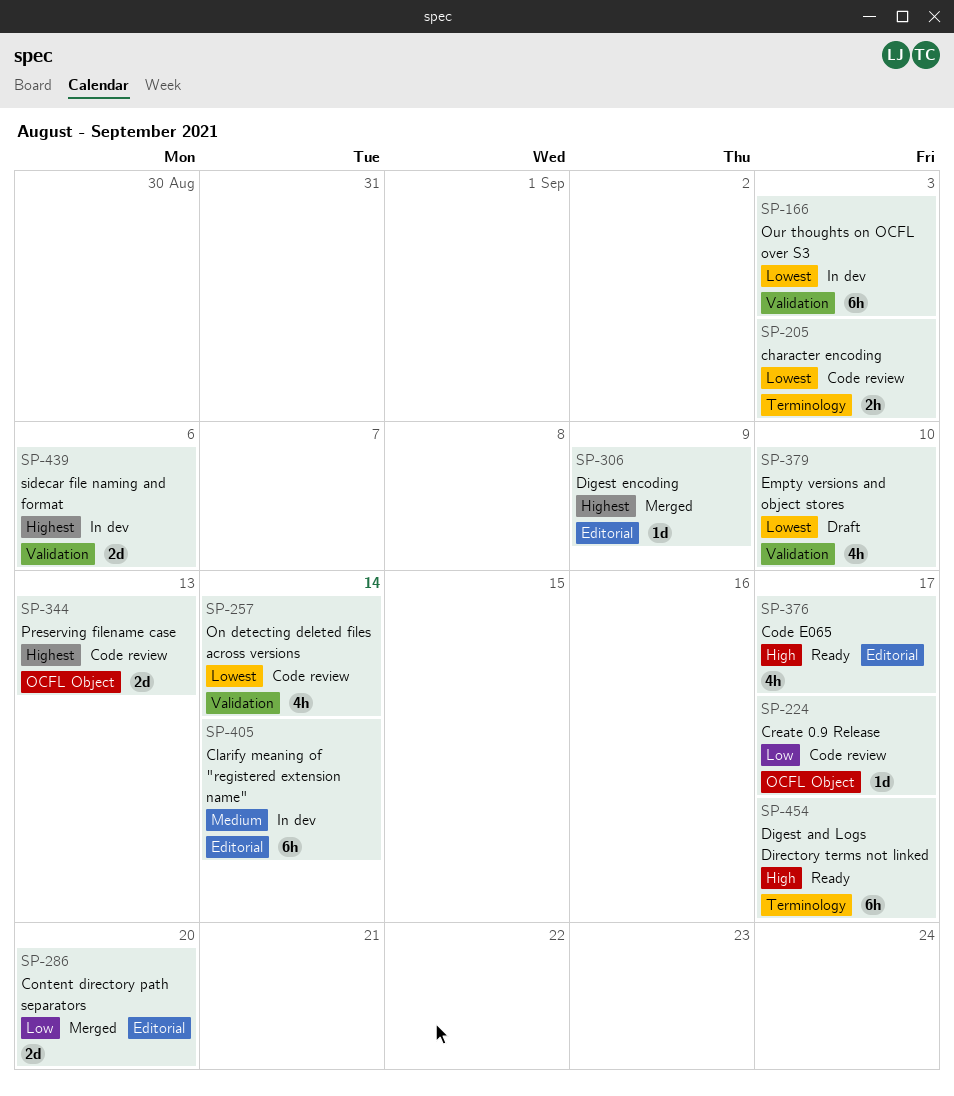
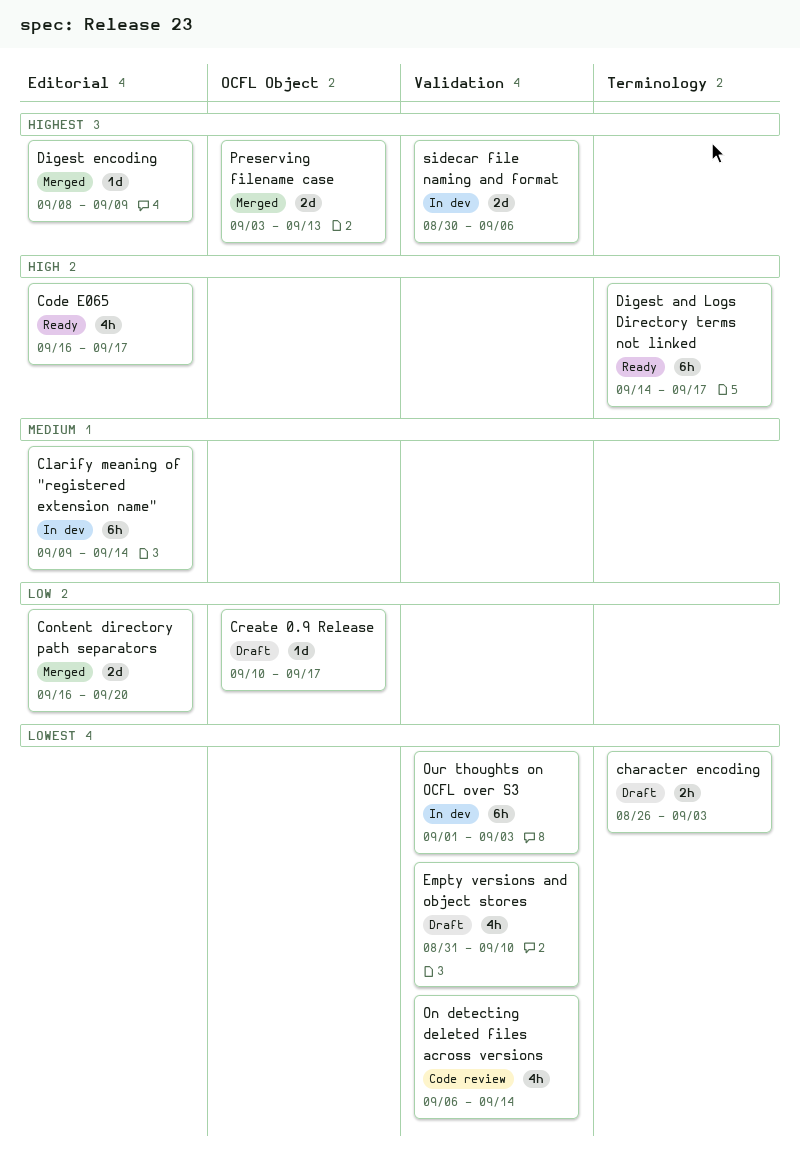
character encoding, status: Code review -> Draft
Create 0.9 Release, status: Code review -> Draft
Preserving filename case, status: Code review -> Merged

